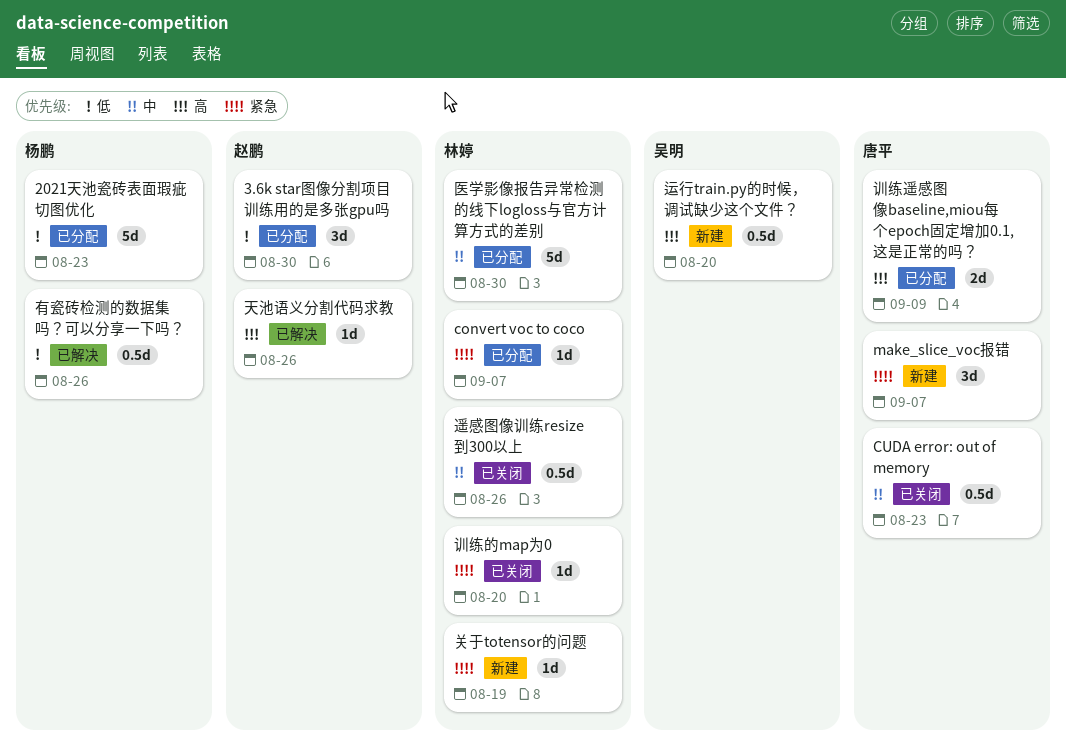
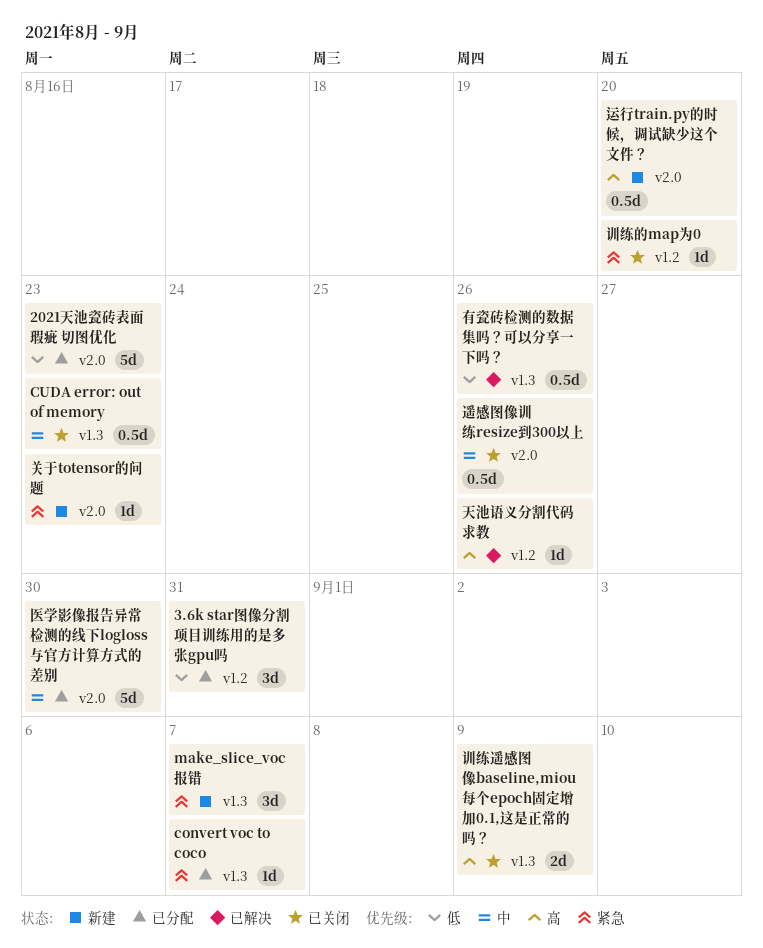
3.6k star图像分割项目训练用的是多张gpu吗, due: Aug 30 -> Aug 31
关于totensor的问题, due: Aug 19 -> Aug 23
训练遥感图像baseline,miou每个epoch固定增加0.1,这是正常的吗？, status: 已分配 -> 已关闭

